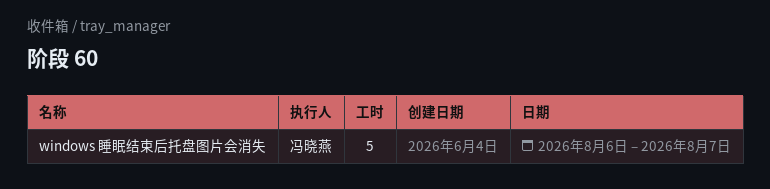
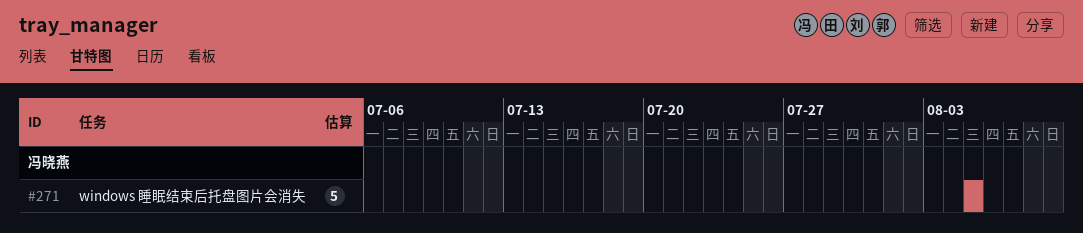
windows 睡眠结束后托盘图片会消失, start: Aug 6 -> Aug 5
windows 睡眠结束后托盘图片会消失, due: Aug 7 -> Aug 5

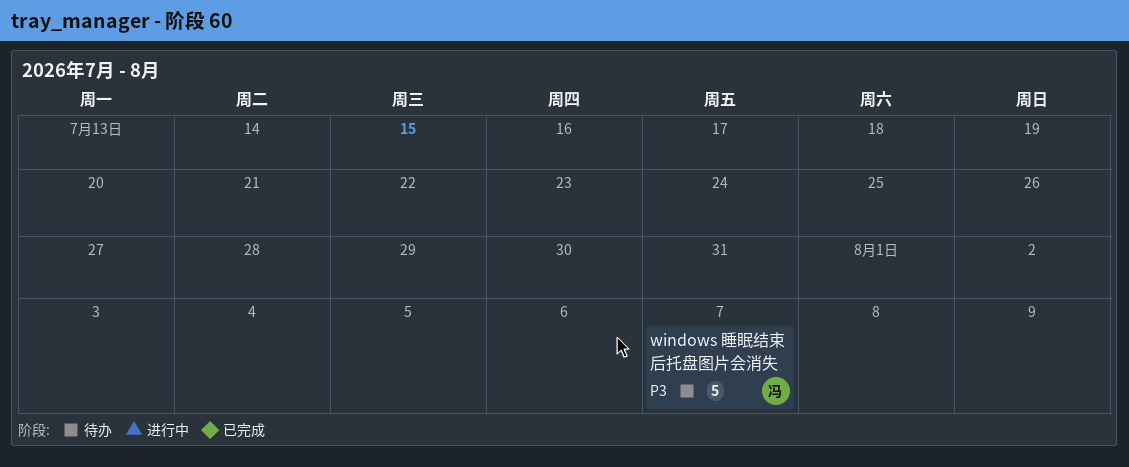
windows 睡眠结束后托盘图片会消失, due: Aug 5 -> Aug 7

